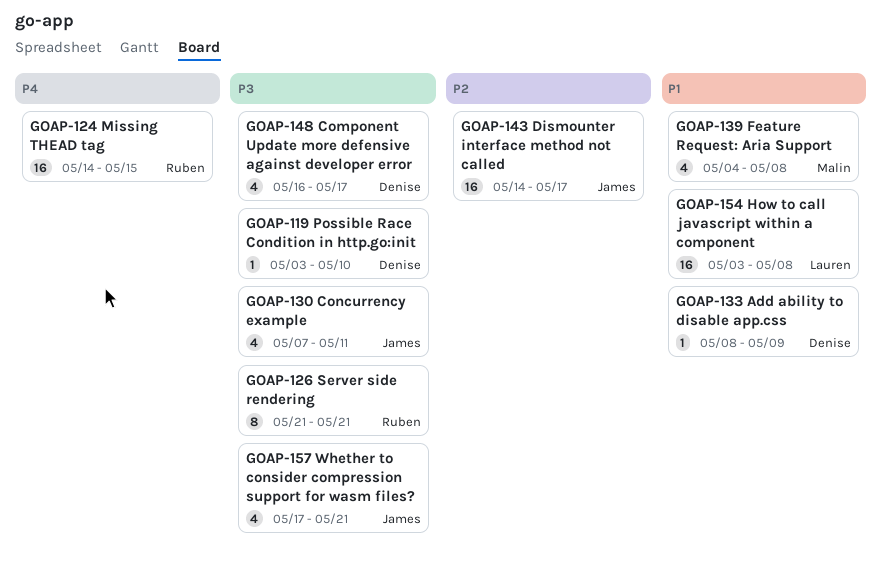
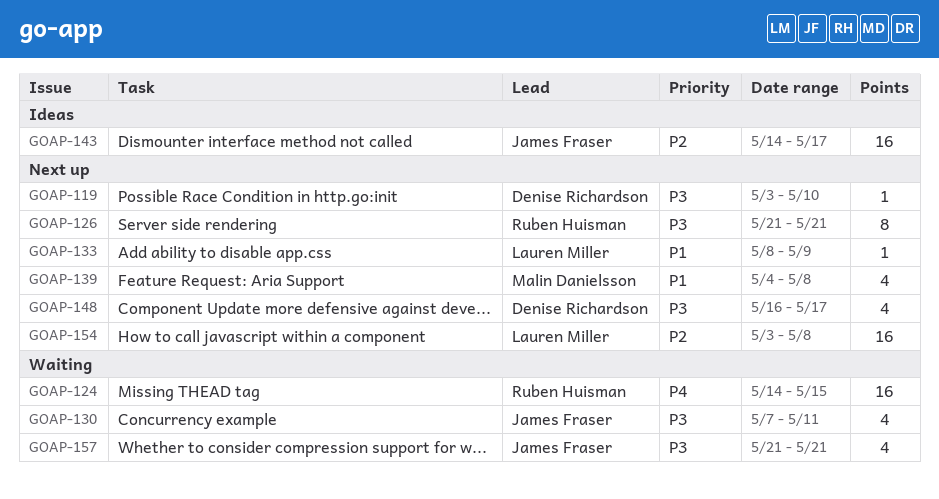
GOAP-133, owner: Denise Richardson -> Lauren Miller
GOAP-154, priority: P1 -> P2
GOAP-157, start: May 17 -> May 21

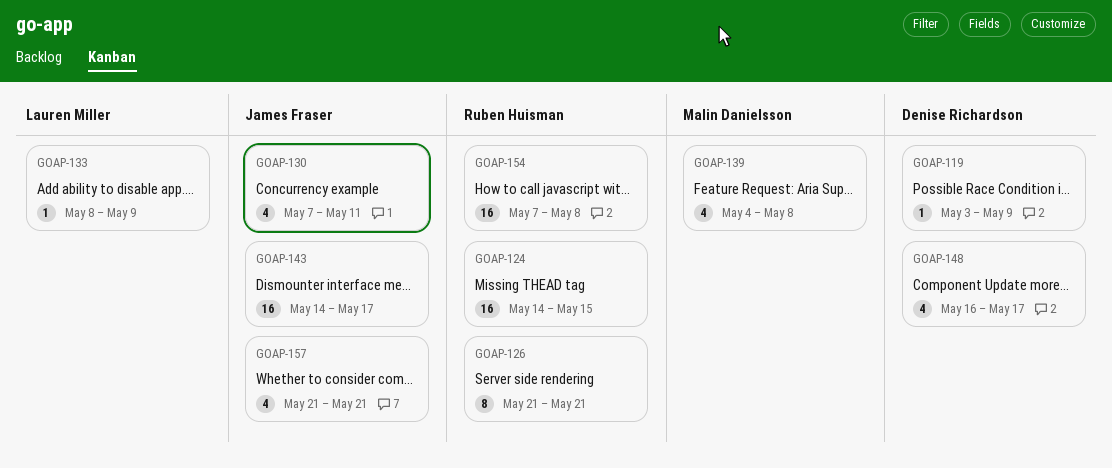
GOAP-119, due: May 10 -> May 9
GOAP-154, owner: Lauren Miller -> Ruben Huisman
GOAP-154, start: May 3 -> May 7

